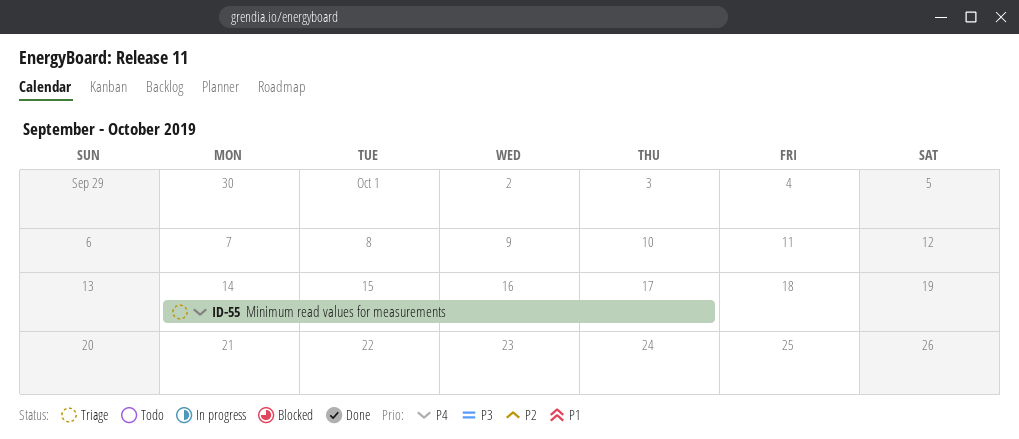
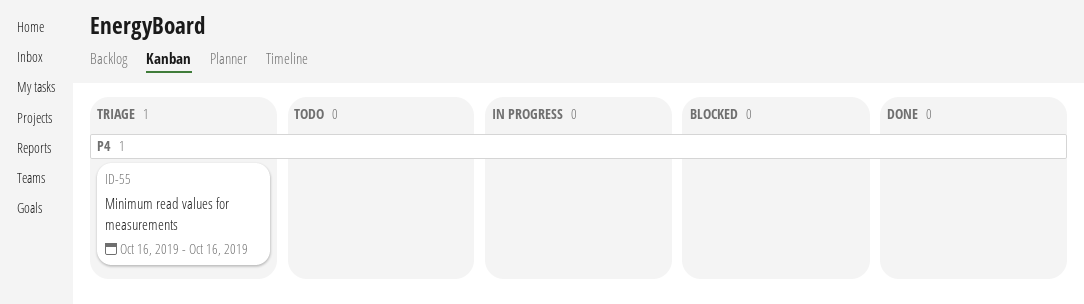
ID-55, start: Oct 14 -> Oct 16
ID-55, due: Oct 17 -> Oct 16

